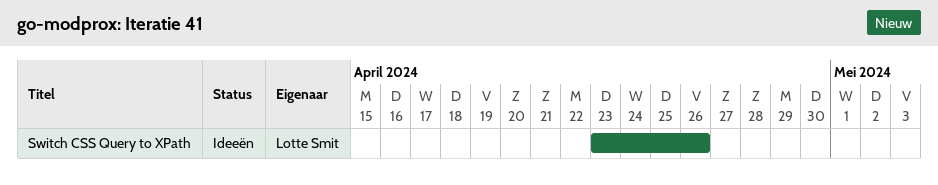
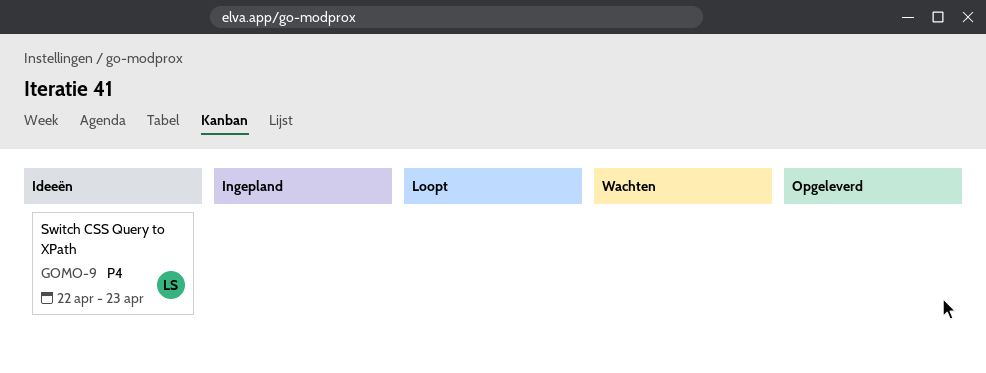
Switch CSS Query to XPath, start: Apr 23 -> Apr 22
Switch CSS Query to XPath, due: Apr 26 -> Apr 23

